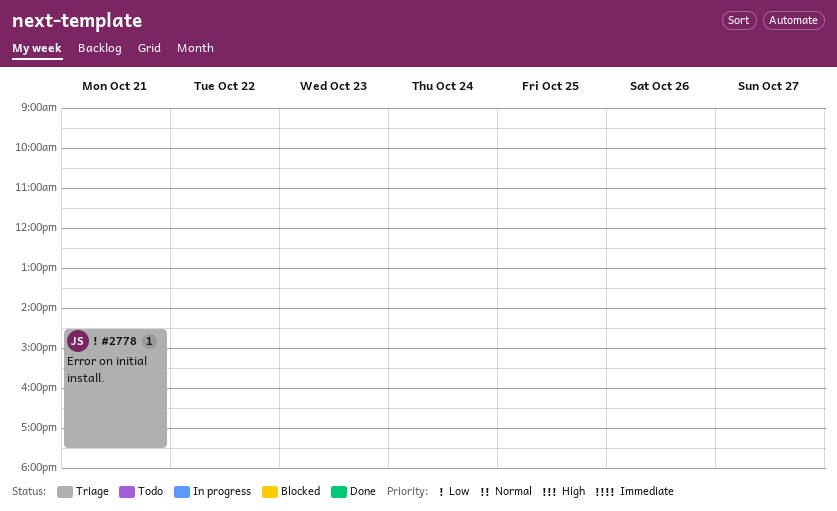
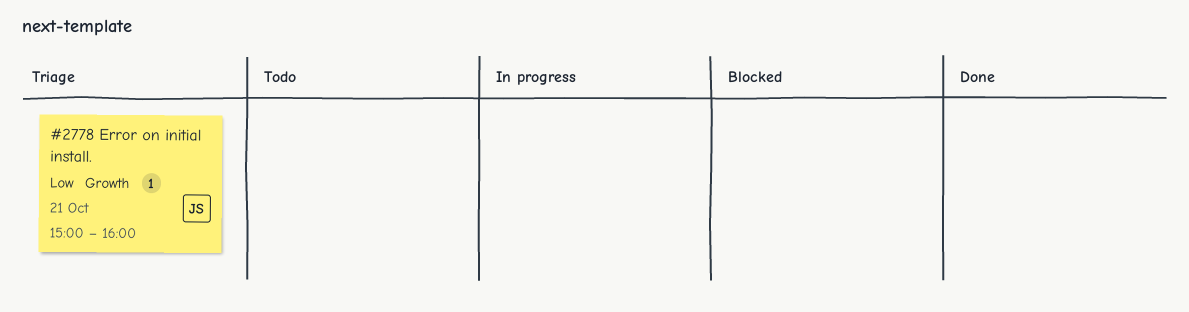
#2778, begins: 14:30 -> 15:00
#2778, ends: 17:30 -> 16:00

